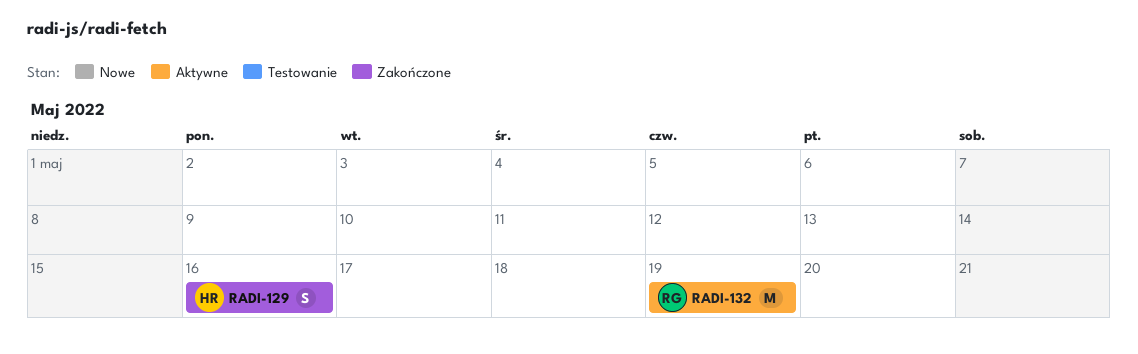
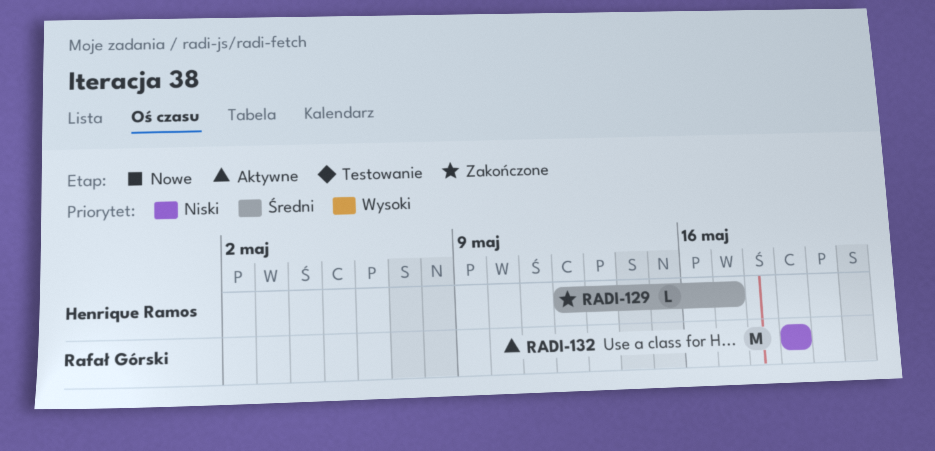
RADI-129, estimate: S -> L
RADI-129, start: May 16 -> May 12
RADI-129, due: May 16 -> May 17

